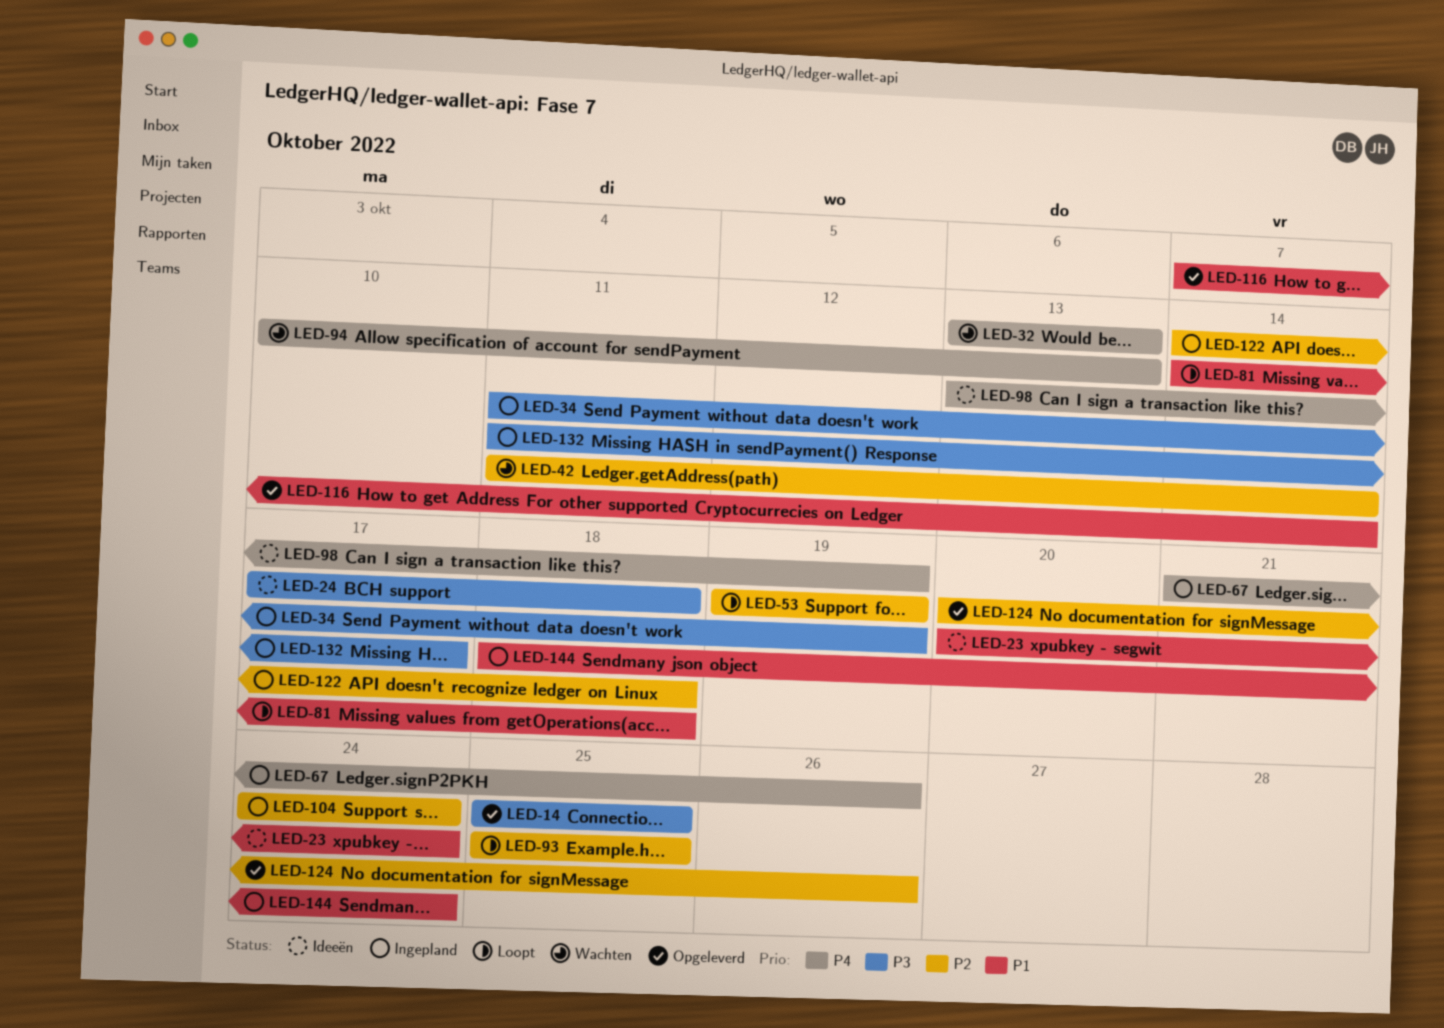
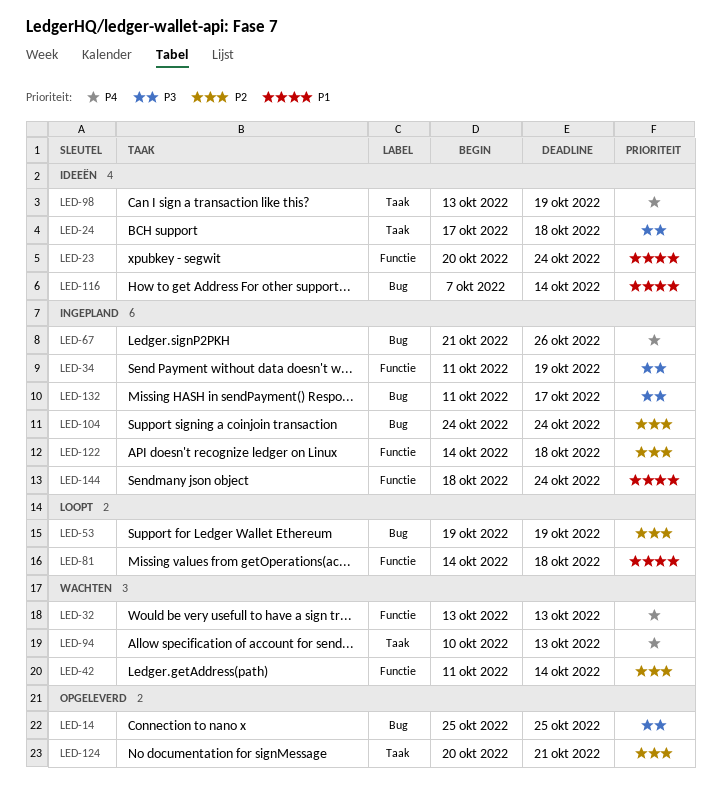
LED-93: present -> none
LED-116, status: Opgeleverd -> Ideeën
LED-124, due: Oct 26 -> Oct 21

